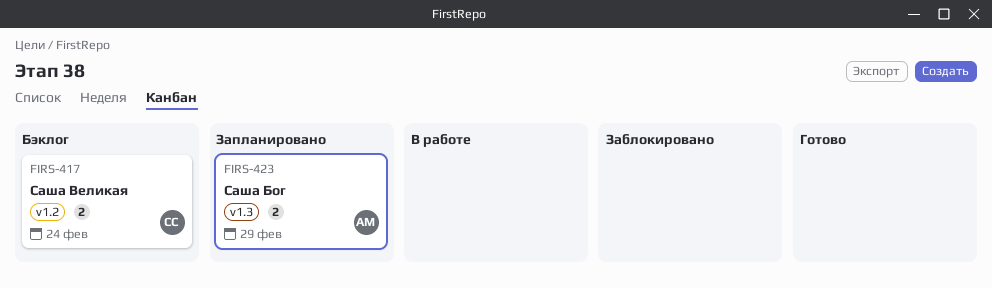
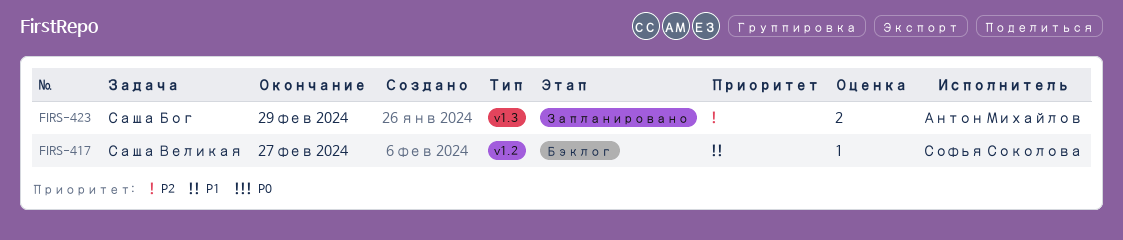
FIRS-417, estimate: 2 -> 1
FIRS-417, due: Feb 24 -> Feb 27

